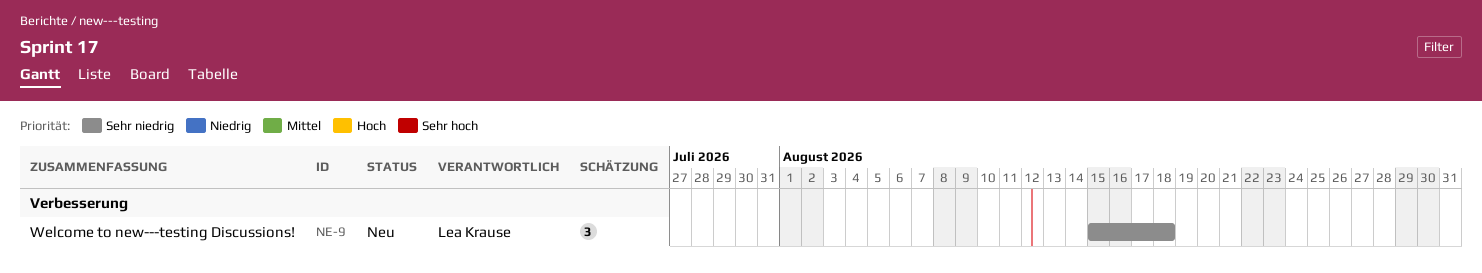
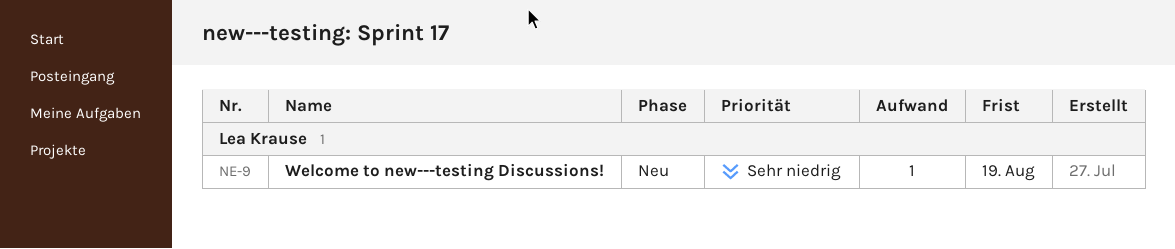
NE-9, estimate: 3 -> 1
NE-9, due: Aug 18 -> Aug 19

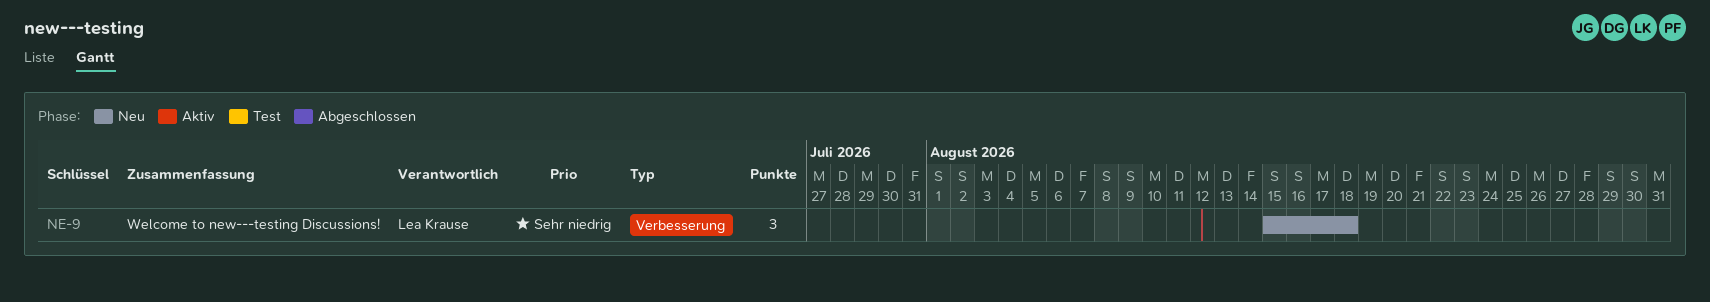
NE-9, estimate: 1 -> 3
NE-9, due: Aug 19 -> Aug 18

